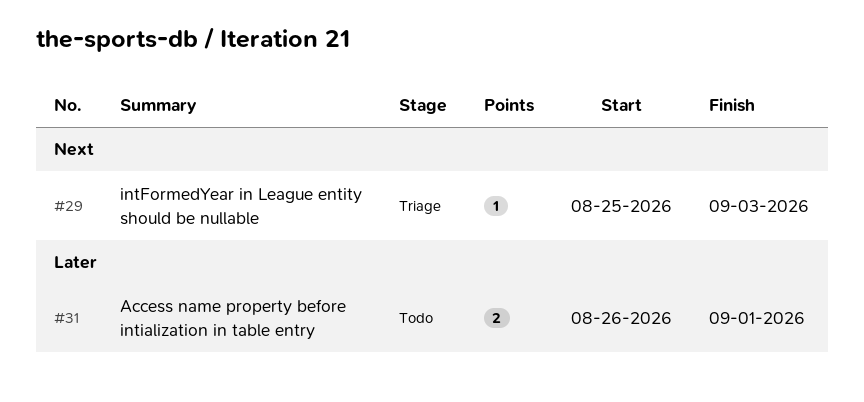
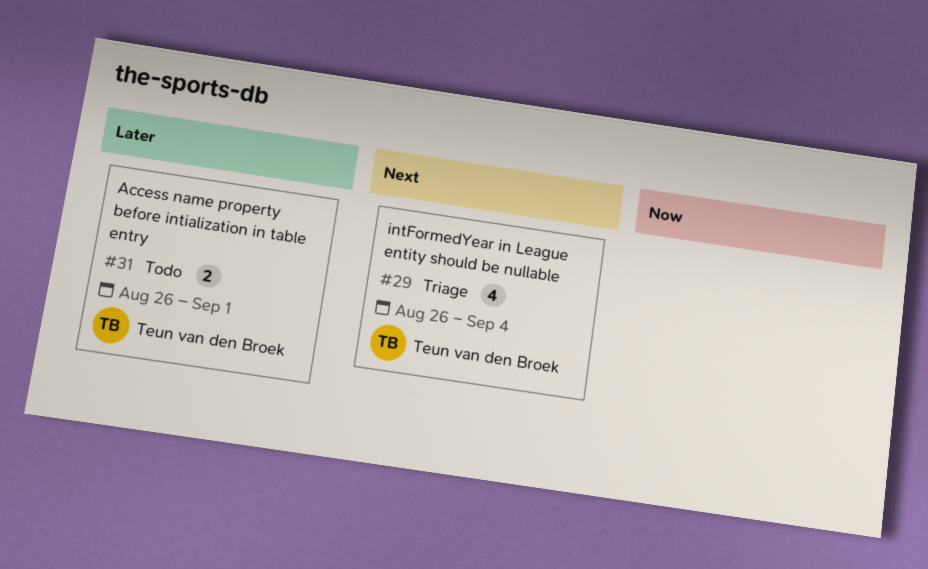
#29, estimate: 1 -> 4
#29, start: Aug 25 -> Aug 26
#29, due: Sep 3 -> Sep 4

